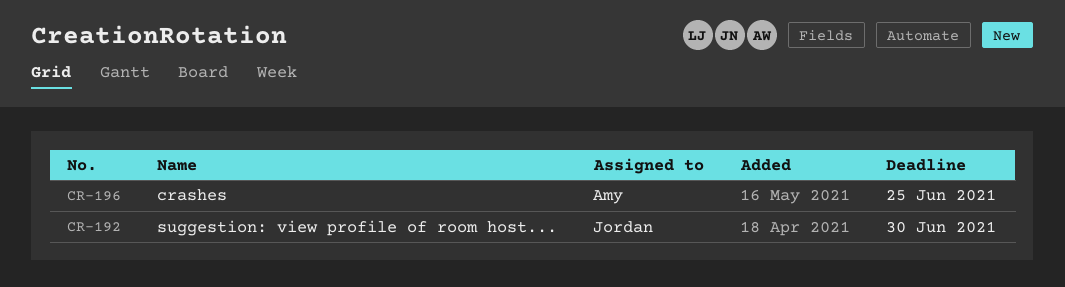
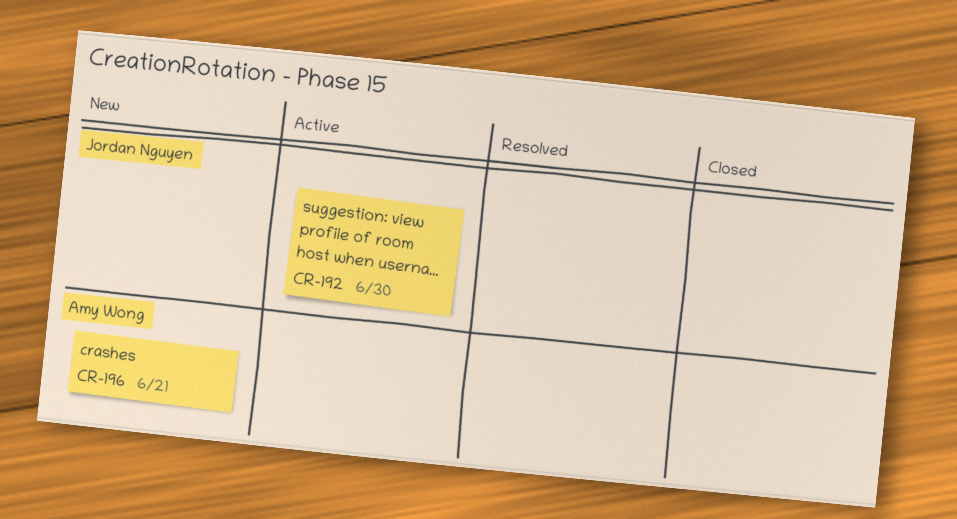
CR-196, due: Jun 25 -> Jun 21

